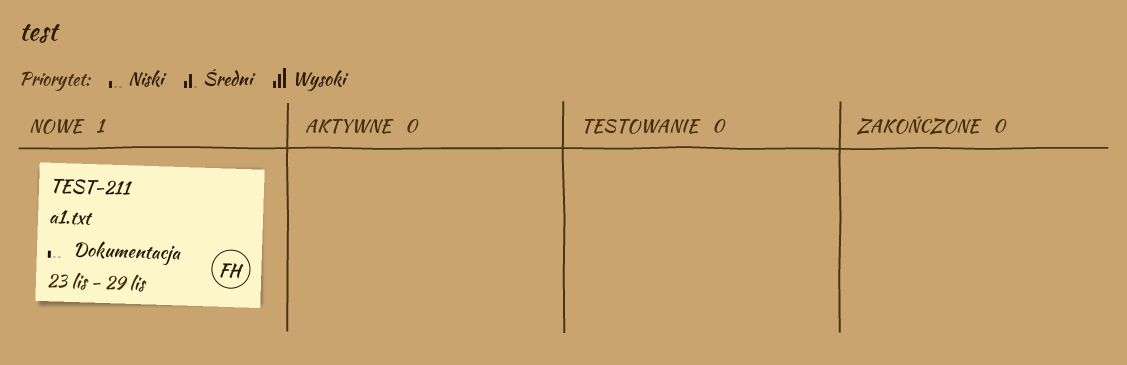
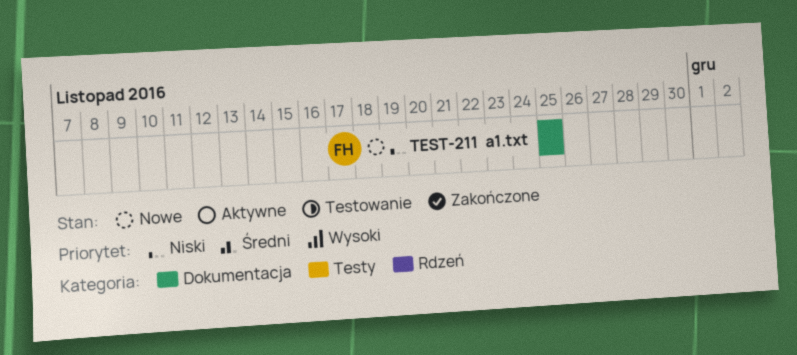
TEST-211, start: Nov 23 -> Nov 25
TEST-211, due: Nov 29 -> Nov 25

